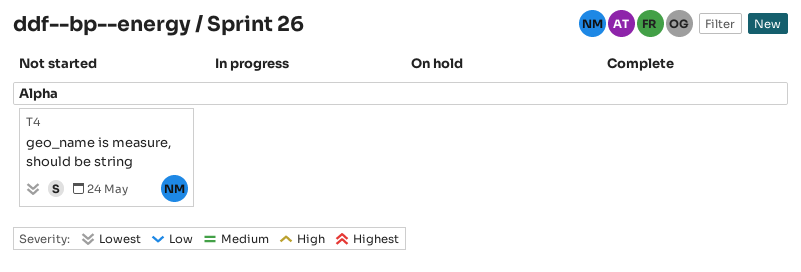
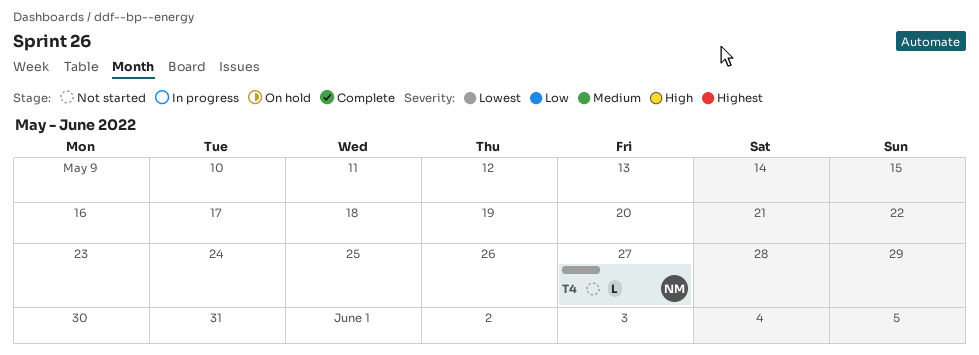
T4, estimate: S -> L
T4, due: May 24 -> May 27

